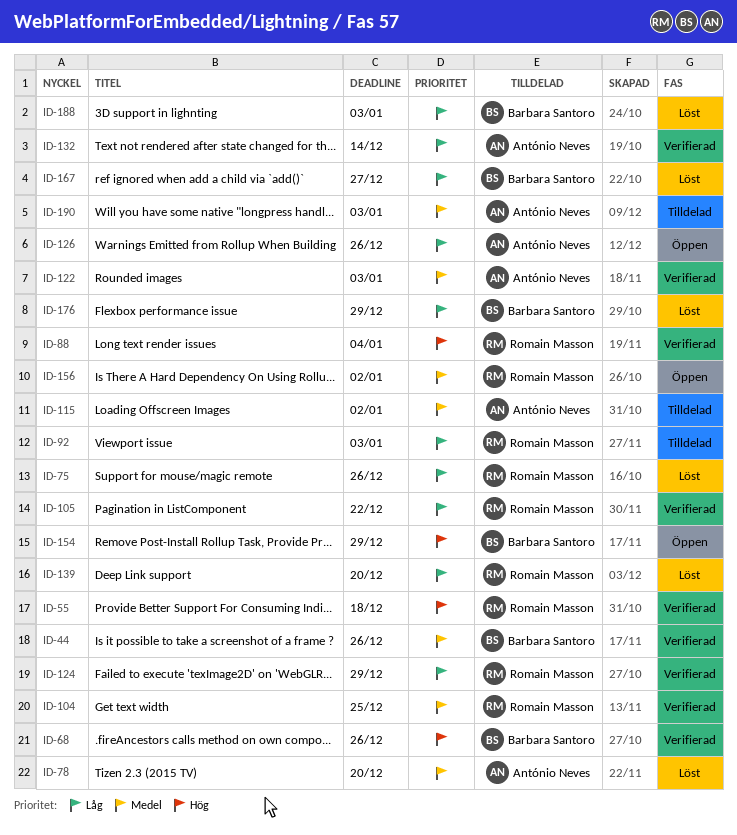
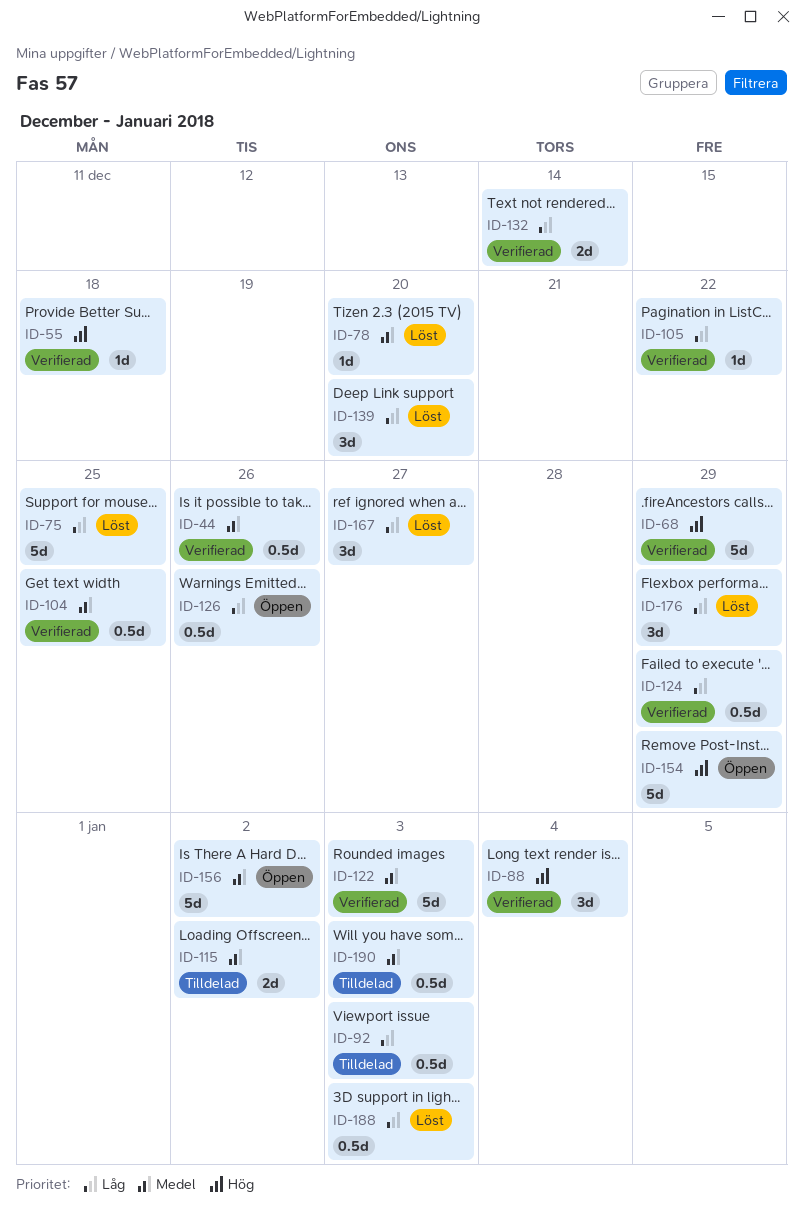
ID-68, due: Dec 26 -> Dec 29
ID-75, due: Dec 26 -> Dec 25

